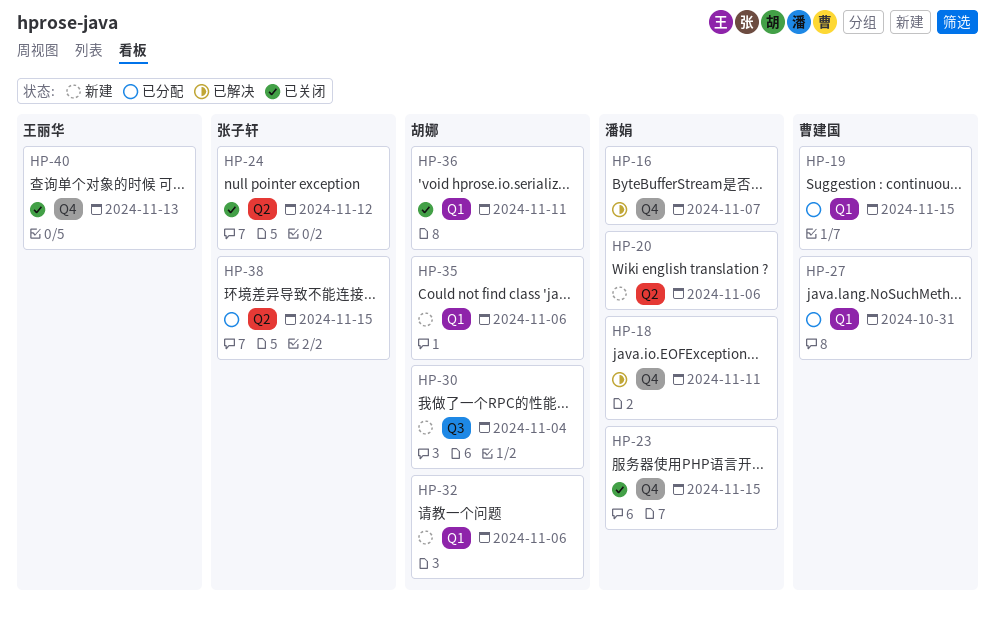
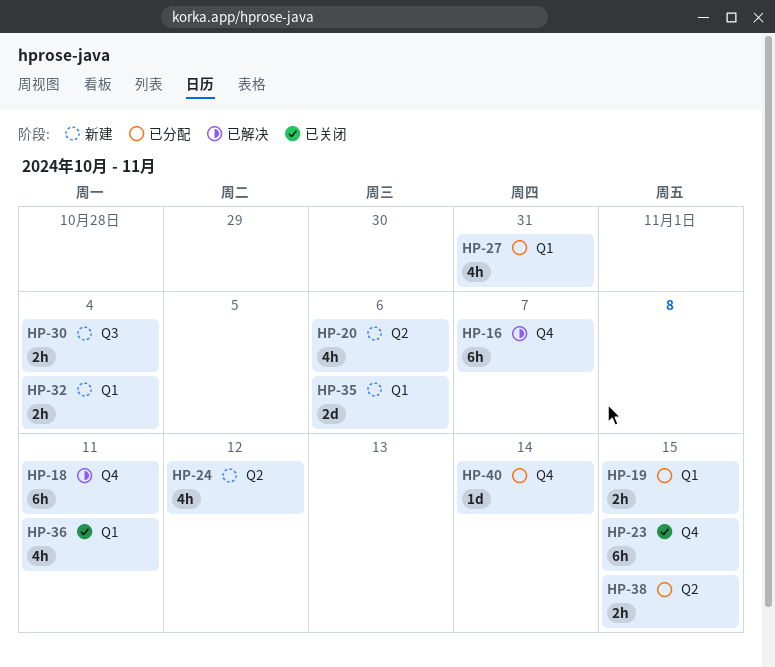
HP-24, status: 已关闭 -> 新建
HP-32, due: Nov 6 -> Nov 4
HP-40, status: 已关闭 -> 已分配
HP-40, due: Nov 13 -> Nov 14

